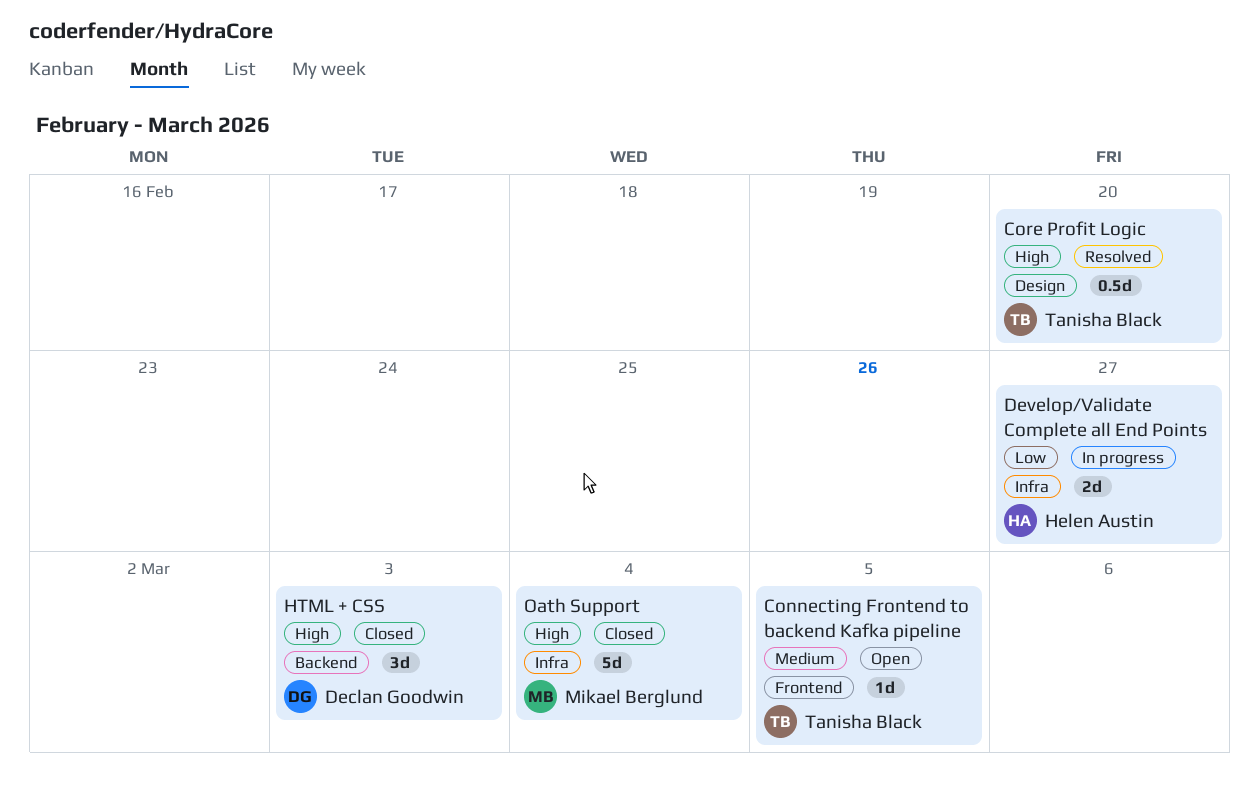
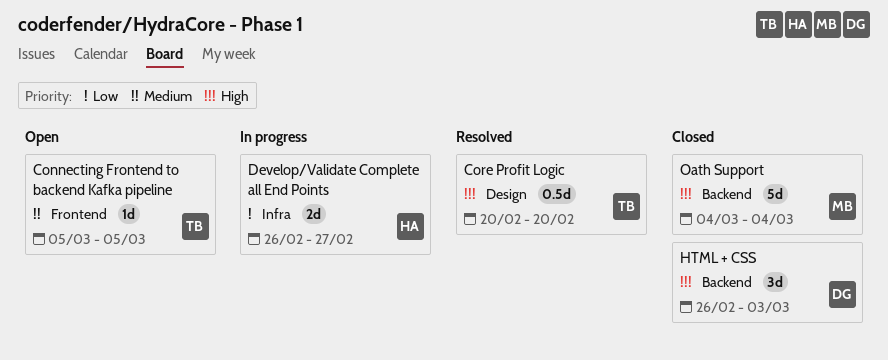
Oath Support, label: Infra -> Backend

